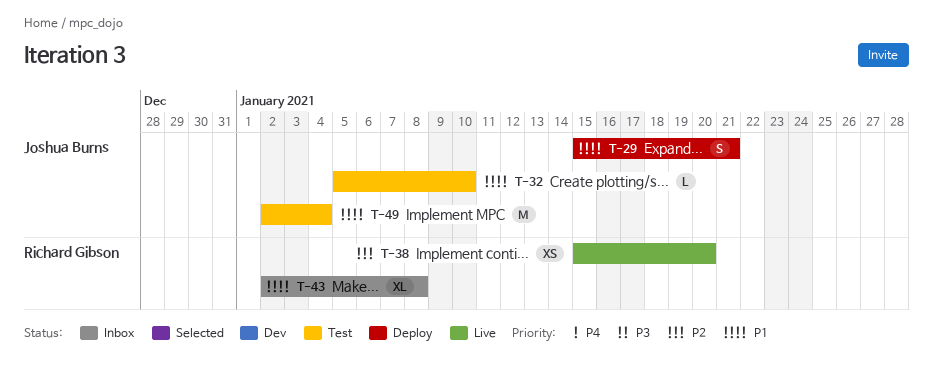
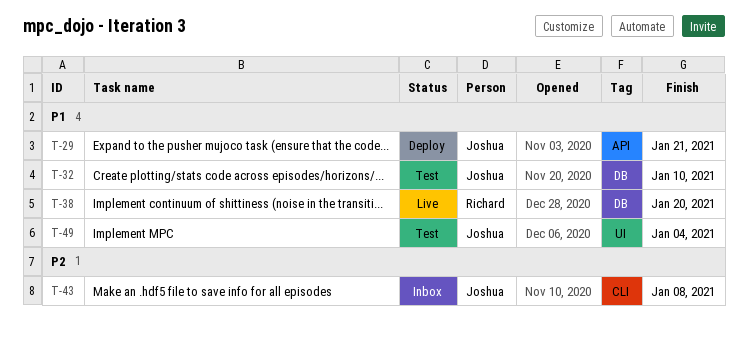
T-38, priority: P2 -> P1
T-43, owner: Richard Gibson -> Joshua Burns
T-43, priority: P1 -> P2

